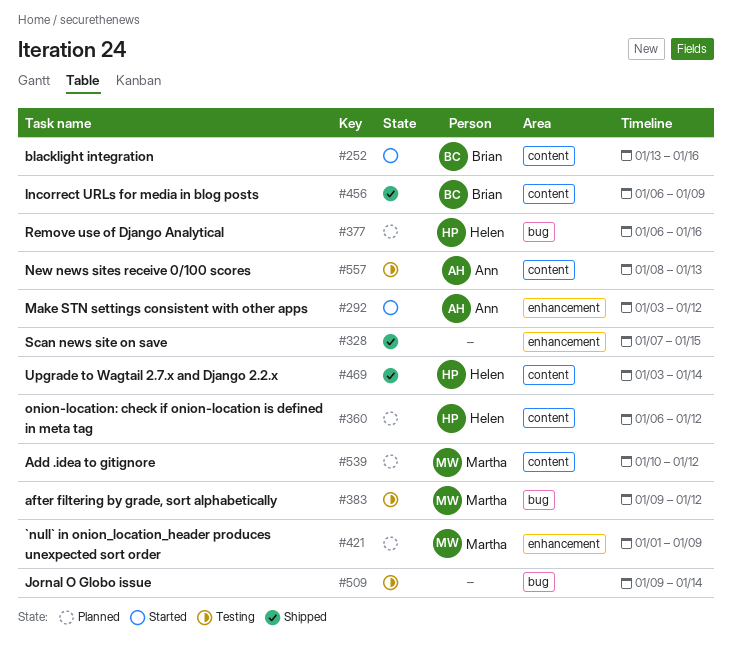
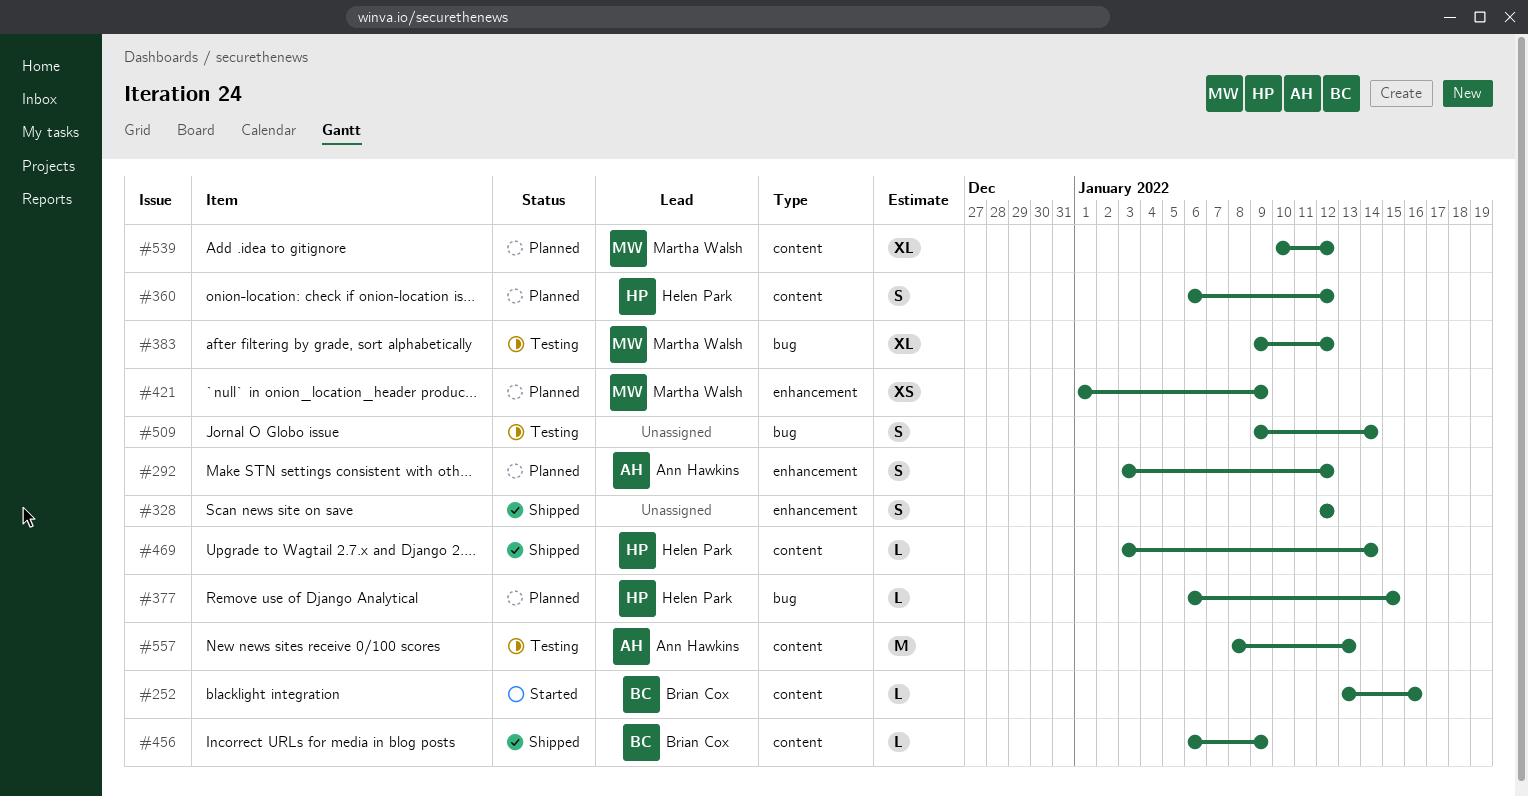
#292, status: Started -> Planned
#328, start: Jan 7 -> Jan 12
#328, due: Jan 15 -> Jan 12
#377, due: Jan 16 -> Jan 15

